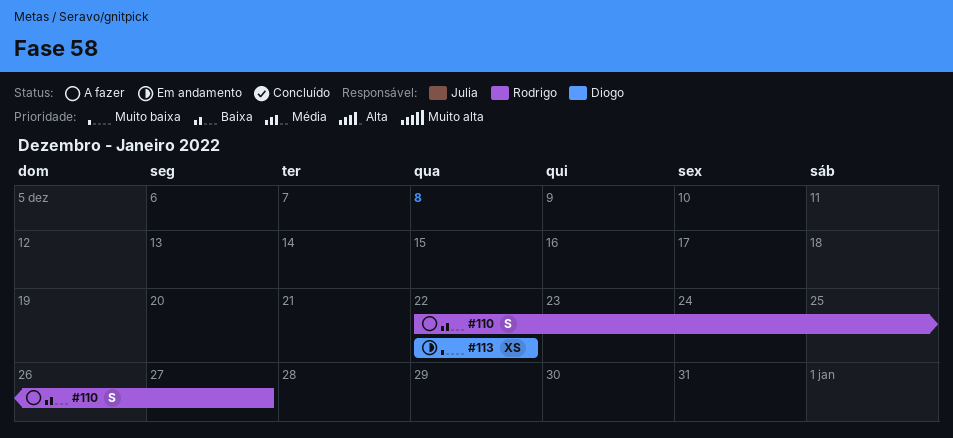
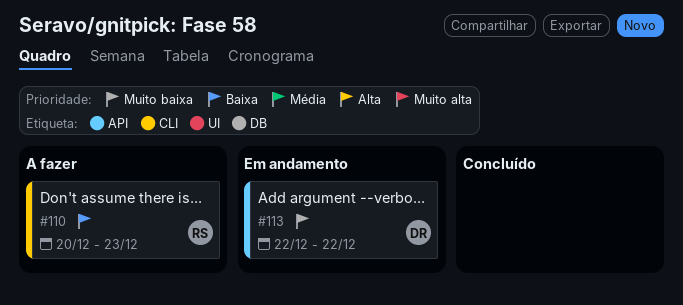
#110, start: Dec 22 -> Dec 20
#110, due: Dec 27 -> Dec 23

